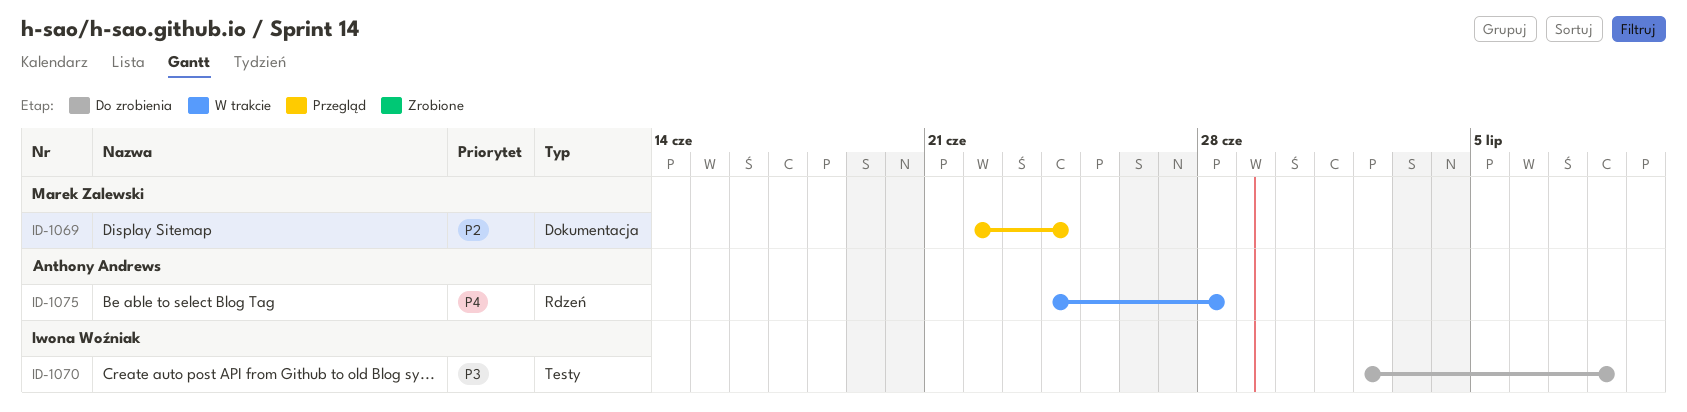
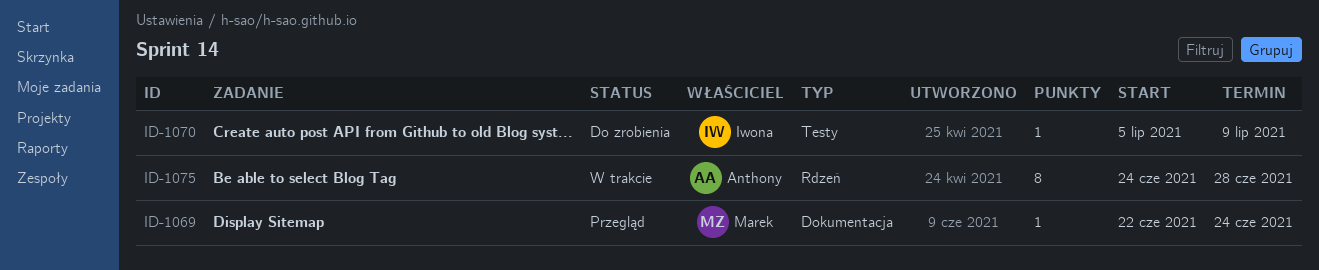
ID-1070, start: Jul 2 -> Jul 5
ID-1070, due: Jul 8 -> Jul 9

